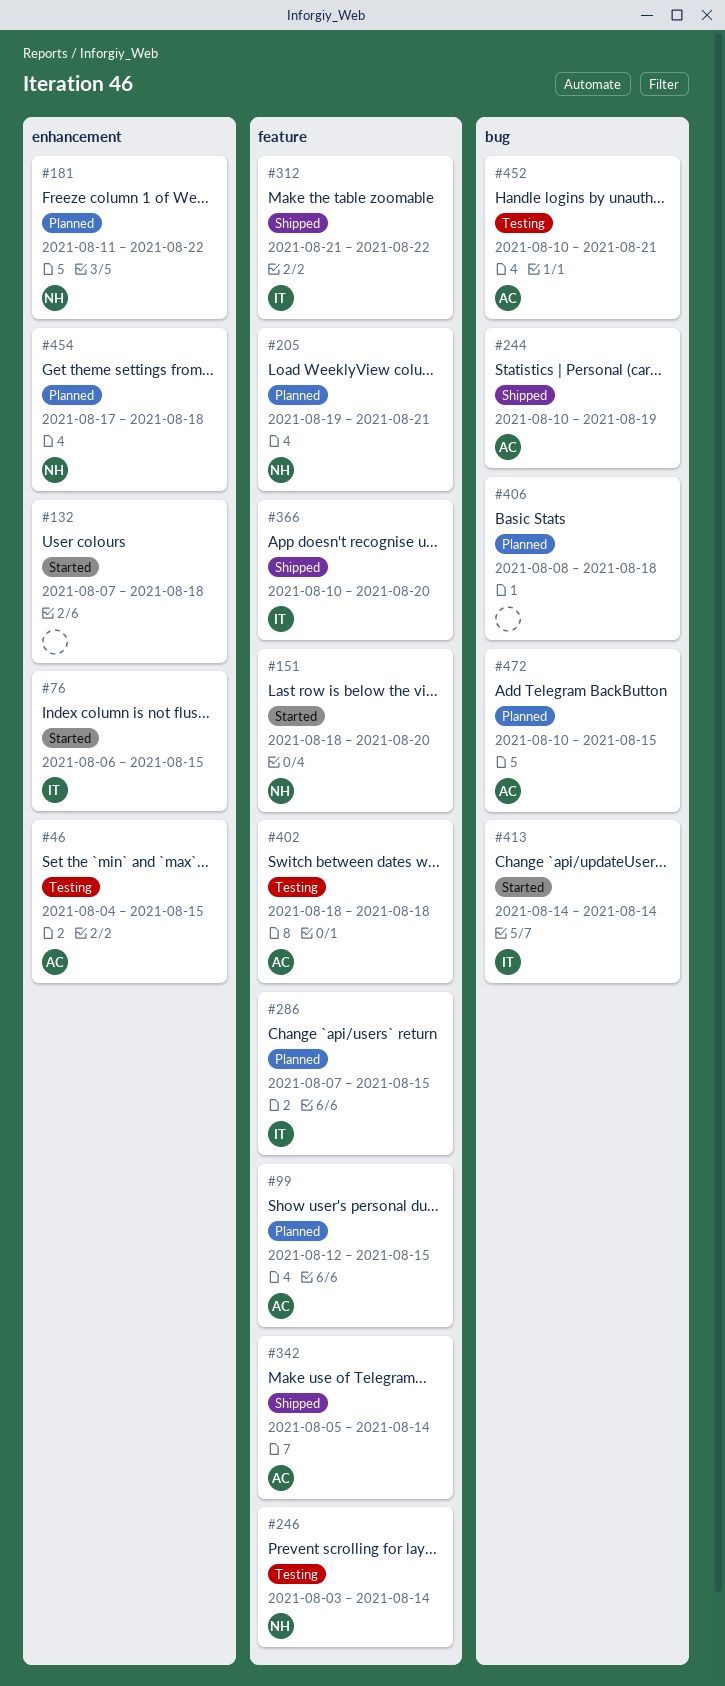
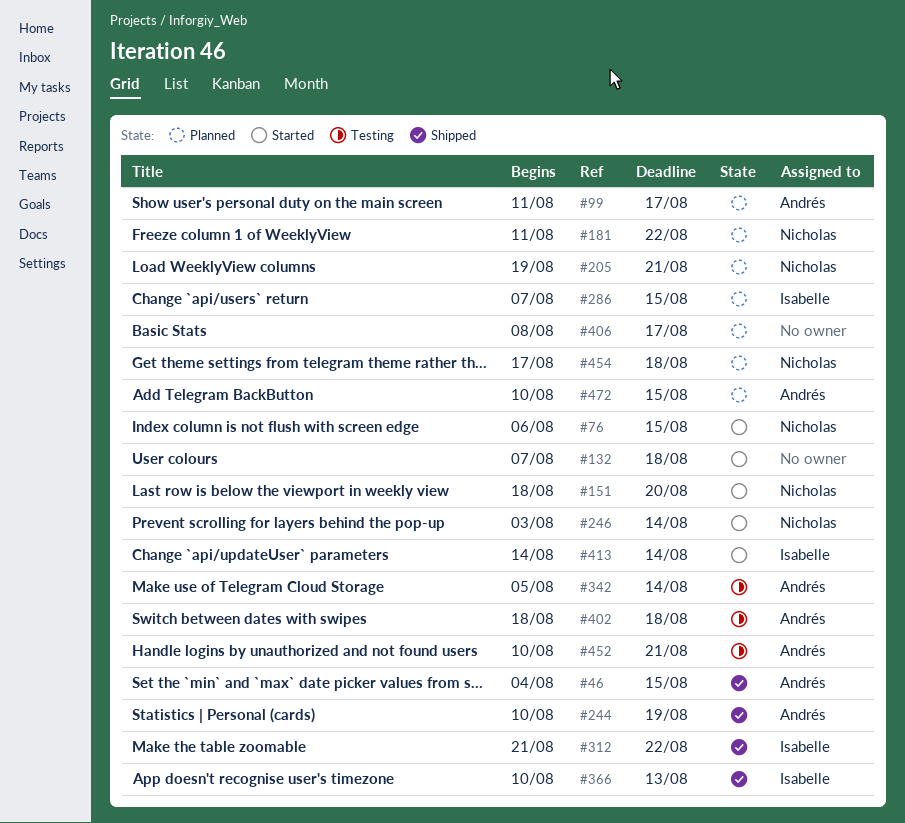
#46, status: Testing -> Shipped
#76, owner: Isabelle -> Nicholas
#99, start: Aug 12 -> Aug 11
#99, due: Aug 15 -> Aug 17
#246, status: Testing -> Started
#342, status: Shipped -> Testing
#366, due: Aug 20 -> Aug 13
#406, due: Aug 18 -> Aug 17

